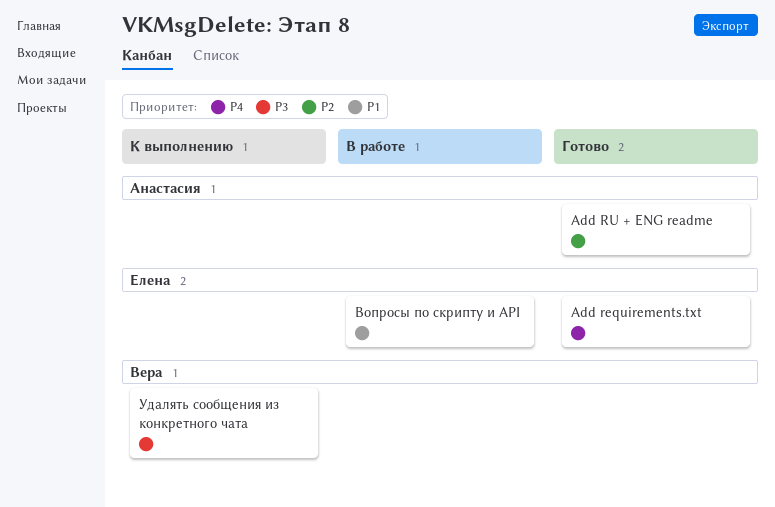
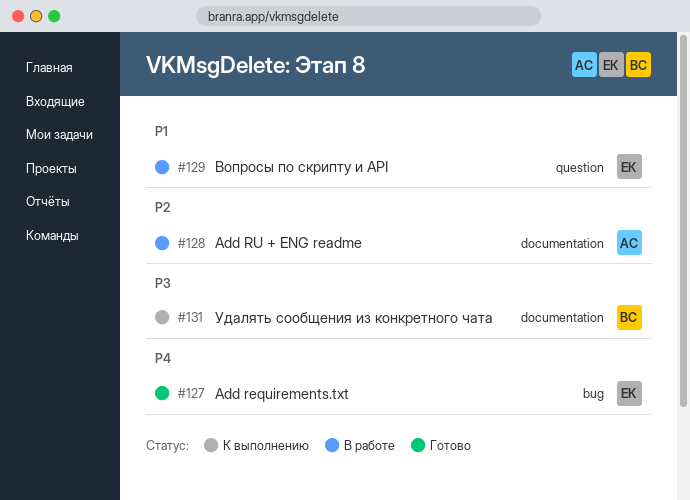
Add RU + ENG readme, status: Готово -> В работе

